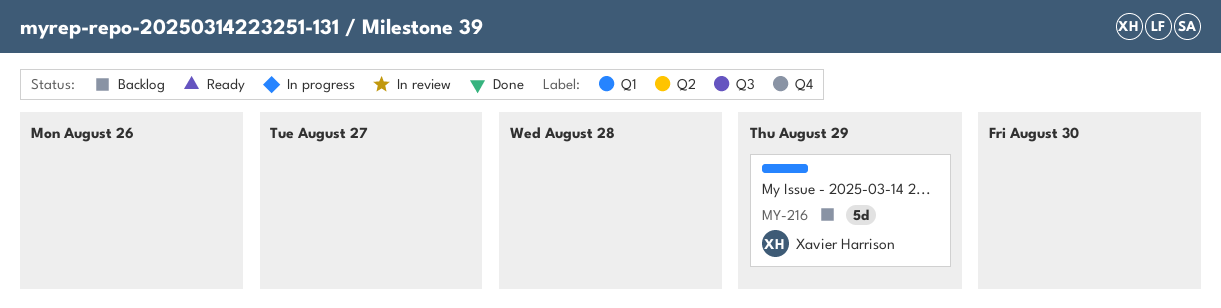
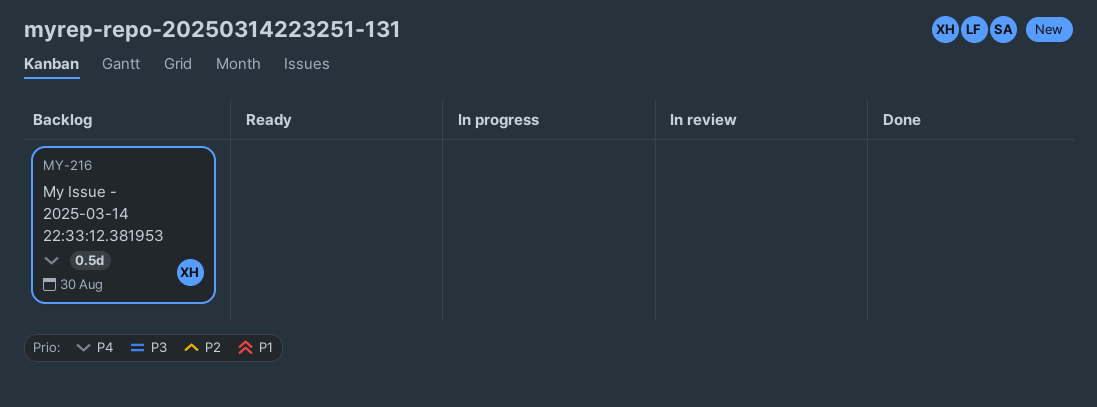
MY-216, estimate: 5d -> 0.5d
MY-216, due: Aug 29 -> Aug 30

